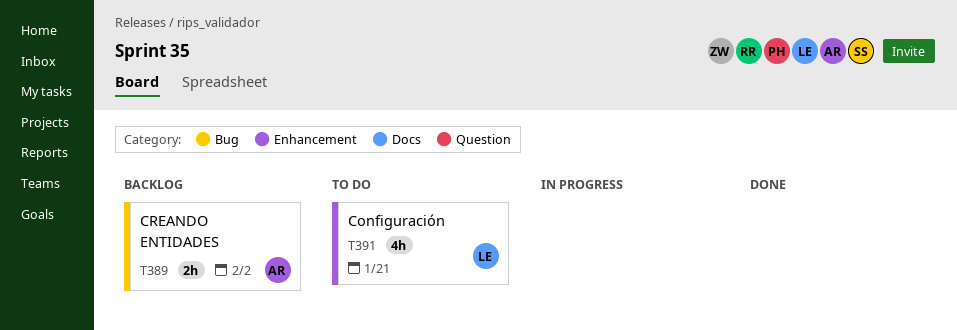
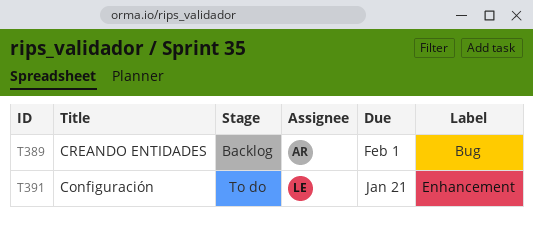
T389, due: Feb 2 -> Feb 1

